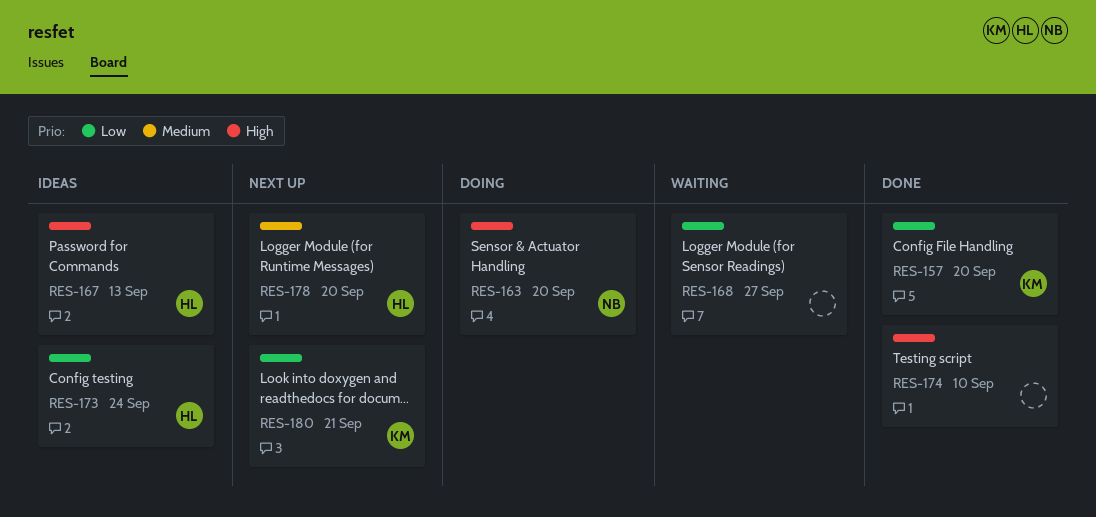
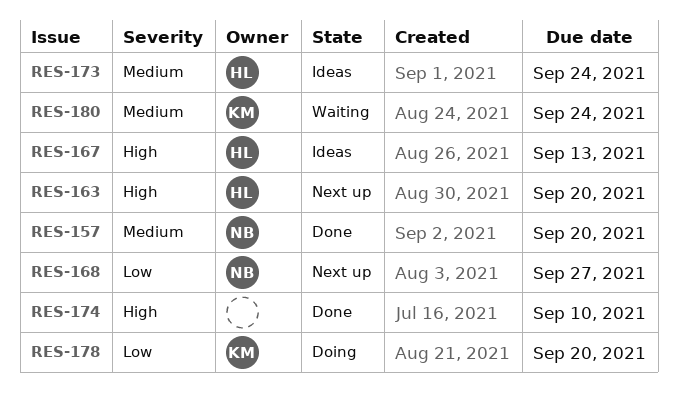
RES-157, owner: KM -> NB
RES-157, priority: Low -> Medium
RES-163, status: Doing -> Next up
RES-163, owner: NB -> HL
RES-168, status: Waiting -> Next up
RES-168, owner: none -> NB
RES-173, priority: Low -> Medium
RES-178, status: Next up -> Doing
RES-178, owner: HL -> KM
RES-178, priority: Medium -> Low
RES-180, status: Next up -> Waiting
RES-180, priority: Low -> Medium
RES-180, due: Sep 21 -> Sep 24

